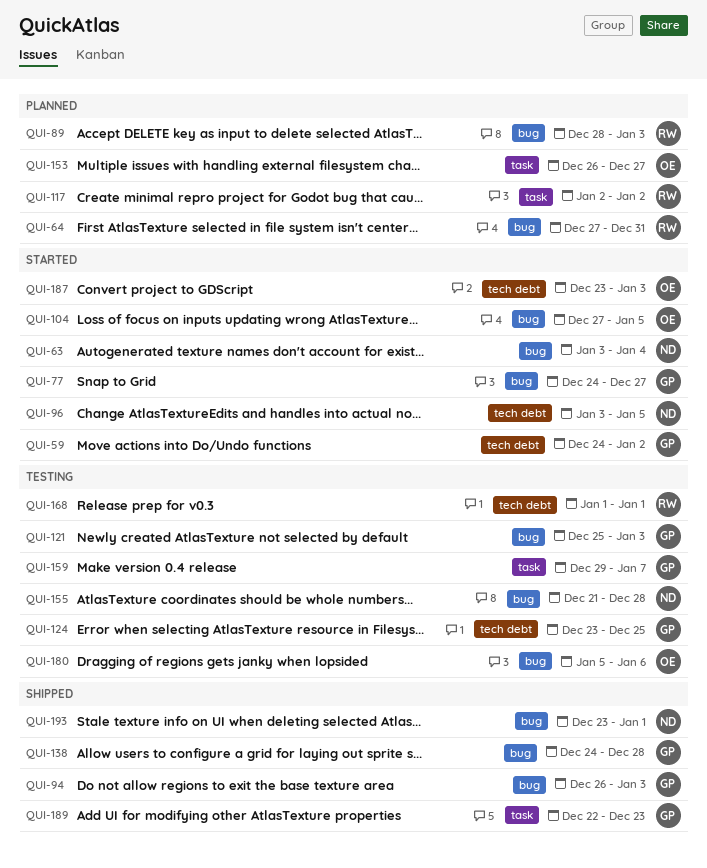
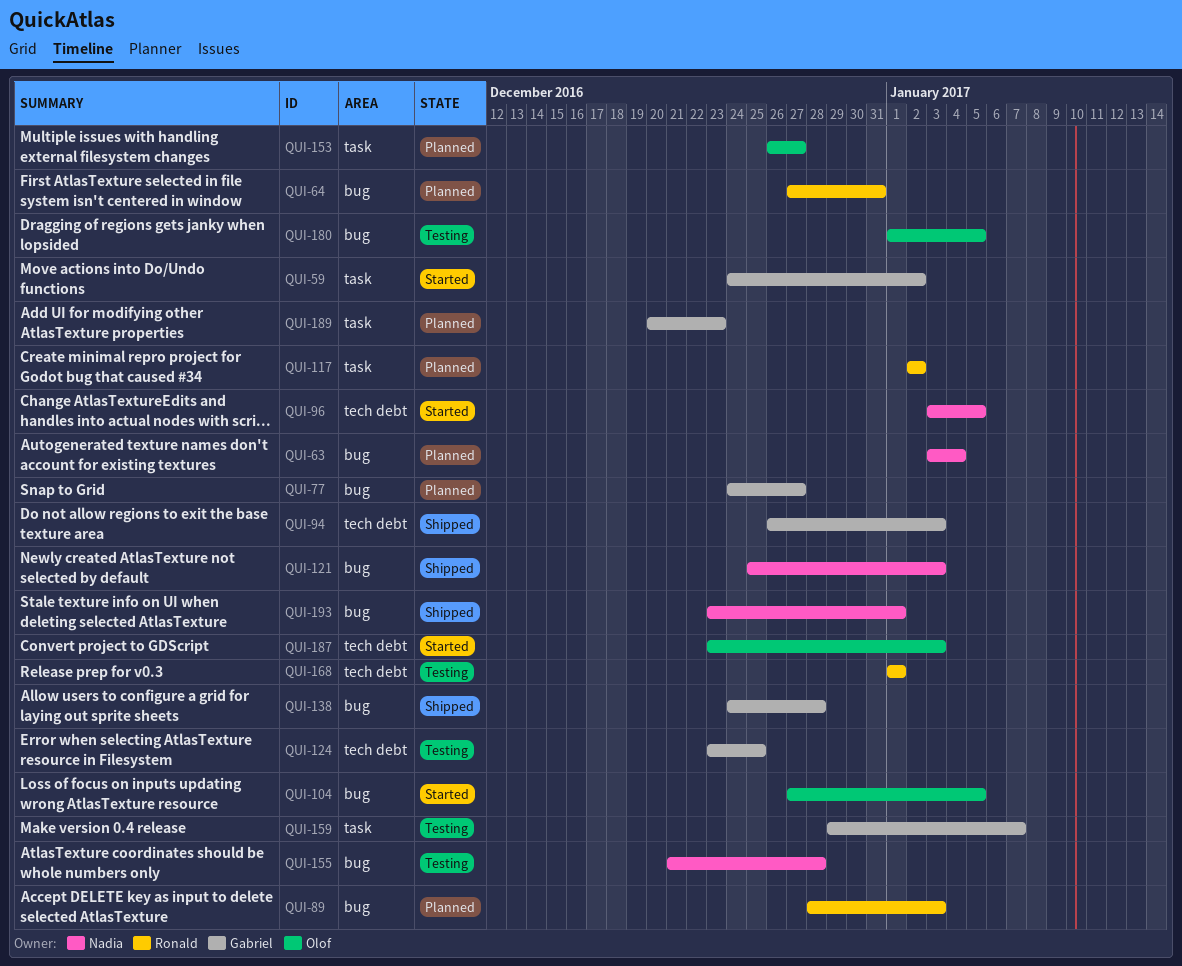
QUI-59, label: tech debt -> task
QUI-63, status: Started -> Planned
QUI-77, status: Started -> Planned
QUI-94, label: bug -> tech debt
QUI-121, status: Testing -> Shipped
QUI-121, owner: Gabriel -> Nadia
QUI-180, start: Jan 5 -> Jan 1
QUI-180, due: Jan 6 -> Jan 5
QUI-189, status: Shipped -> Planned
QUI-189, start: Dec 22 -> Dec 20

